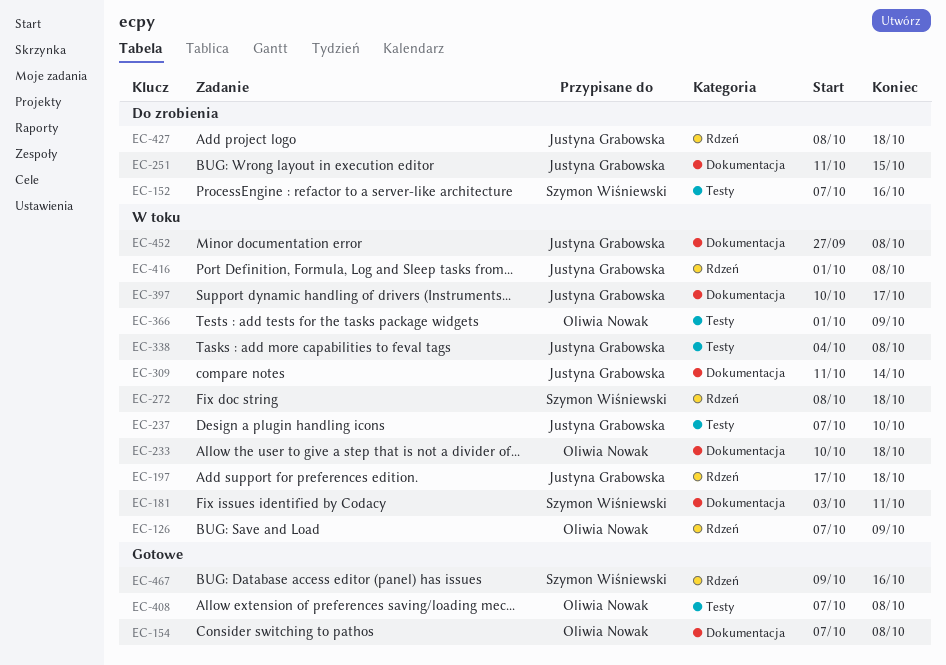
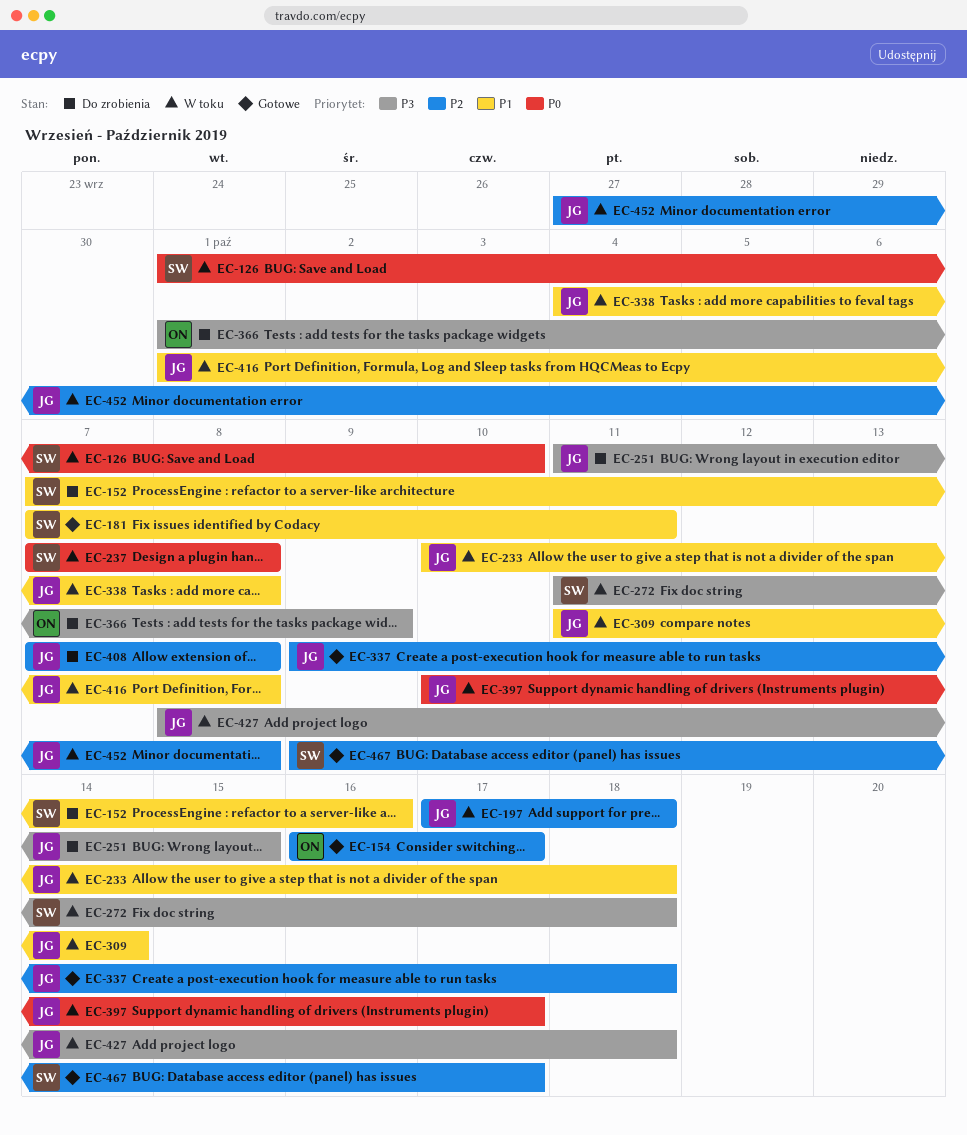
EC-126, owner: Oliwia Nowak -> Szymon Wiśniewski
EC-126, start: Oct 7 -> Oct 1
EC-126, due: Oct 9 -> Oct 10
EC-154, start: Oct 7 -> Oct 16
EC-154, due: Oct 8 -> Oct 17
EC-181, status: W toku -> Gotowe
EC-181, start: Oct 3 -> Oct 7
EC-233, owner: Oliwia Nowak -> Justyna Grabowska
EC-237, owner: Justyna Grabowska -> Szymon Wiśniewski
EC-237, due: Oct 10 -> Oct 8
EC-272, start: Oct 8 -> Oct 11
EC-337: none -> present
EC-366, status: W toku -> Do zrobienia
EC-408, status: Gotowe -> Do zrobienia
EC-408, owner: Oliwia Nowak -> Justyna Grabowska
EC-427, status: Do zrobienia -> W toku
EC-467, due: Oct 16 -> Oct 17

